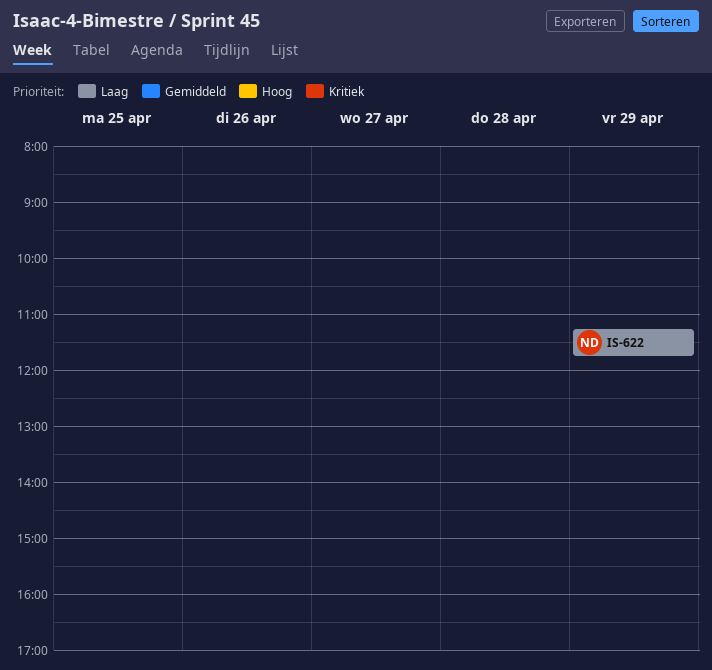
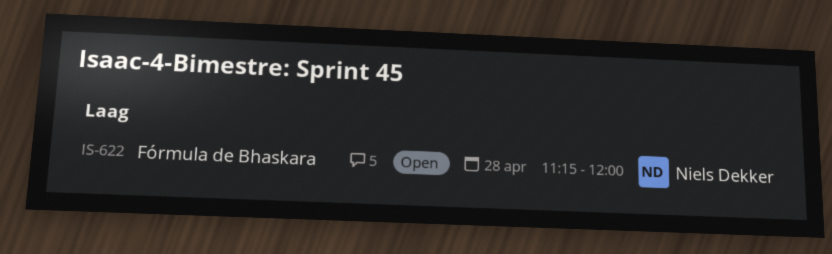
IS-622, day: Apr 29 -> Apr 28
IS-622, ends: 11:45 -> 12:00

